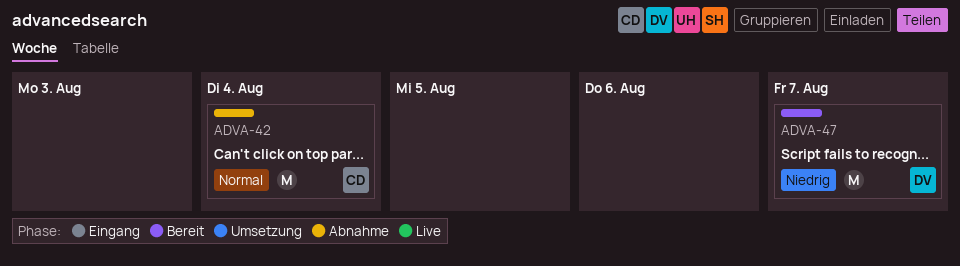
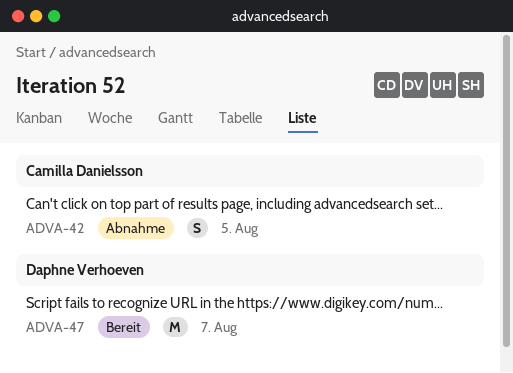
ADVA-42, estimate: M -> S
ADVA-42, due: Aug 4 -> Aug 5

